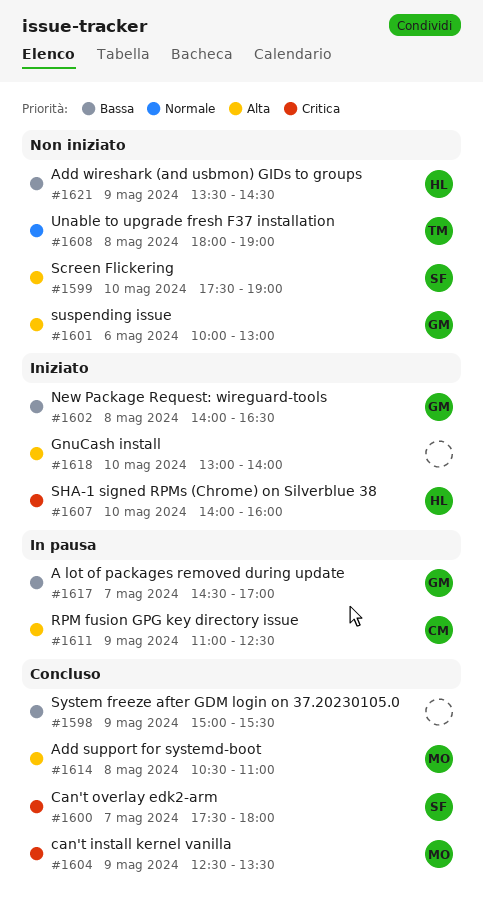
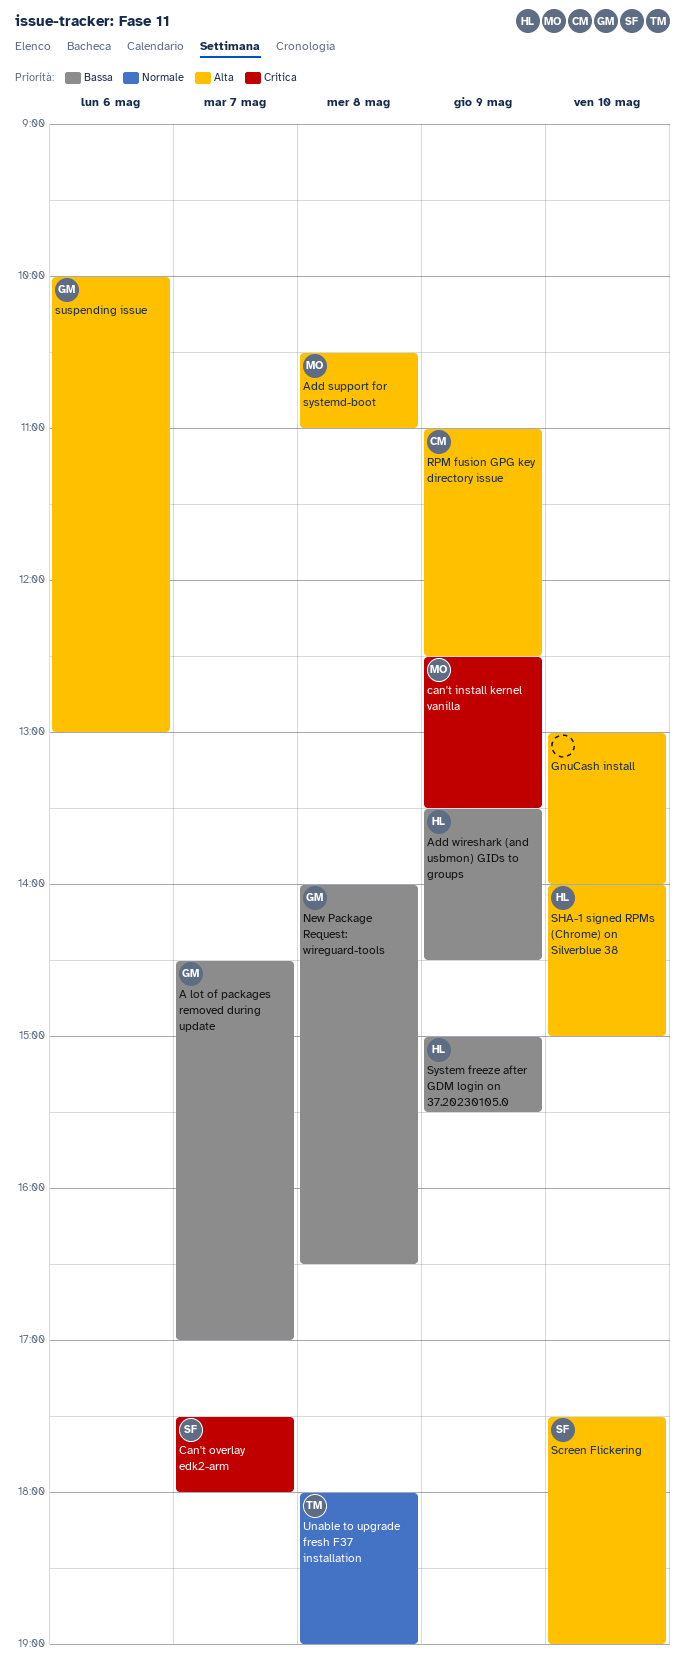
SHA-1 signed RPMs (Chrome) on Silverblue 38, priority: Critica -> Alta
SHA-1 signed RPMs (Chrome) on Silverblue 38, ends: 16:00 -> 15:00
System freeze after GDM login on 37.20230105.0, owner: none -> HL

